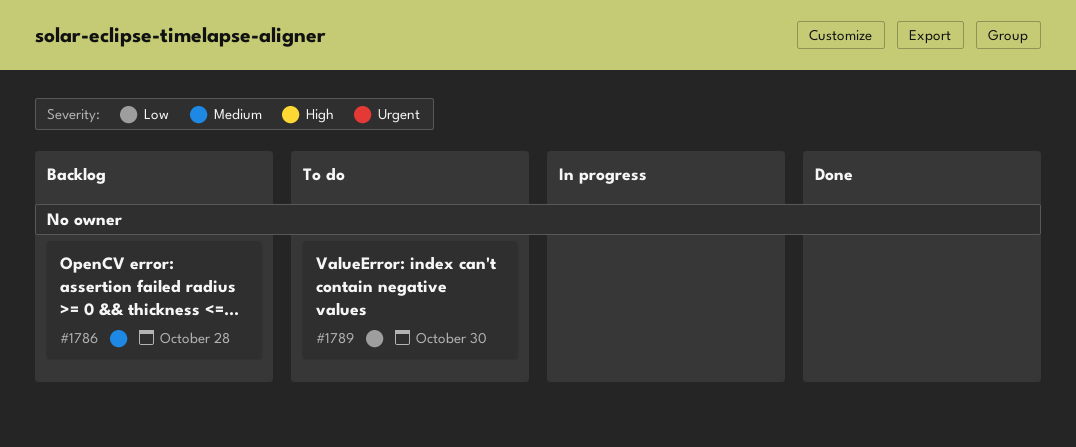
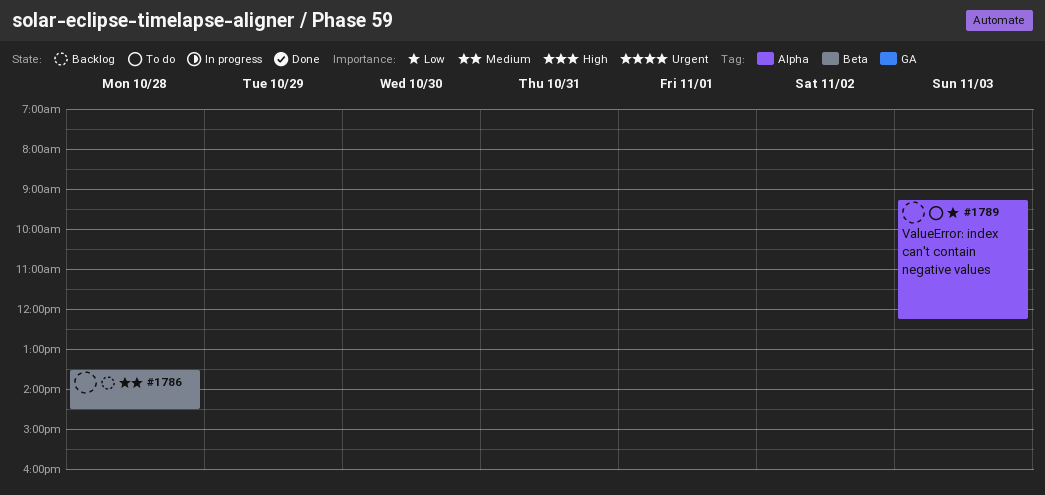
#1789, day: Oct 30 -> Nov 3

